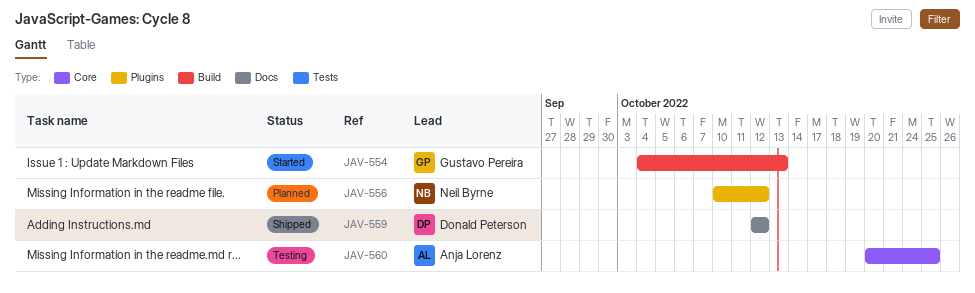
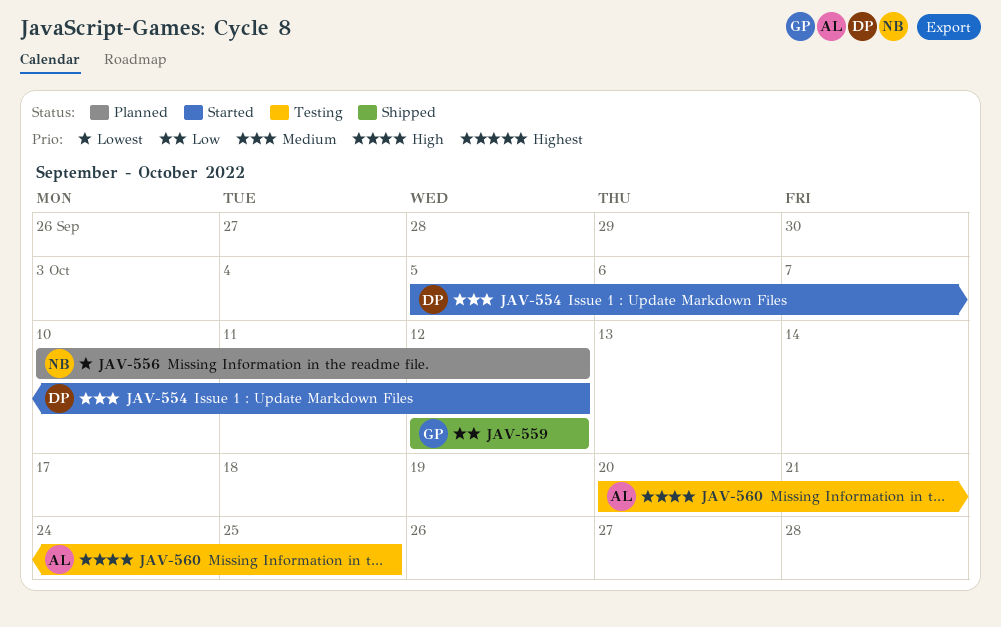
JAV-554, owner: Gustavo Pereira -> Donald Peterson
JAV-554, start: Oct 4 -> Oct 5
JAV-554, due: Oct 13 -> Oct 12
JAV-559, owner: Donald Peterson -> Gustavo Pereira

